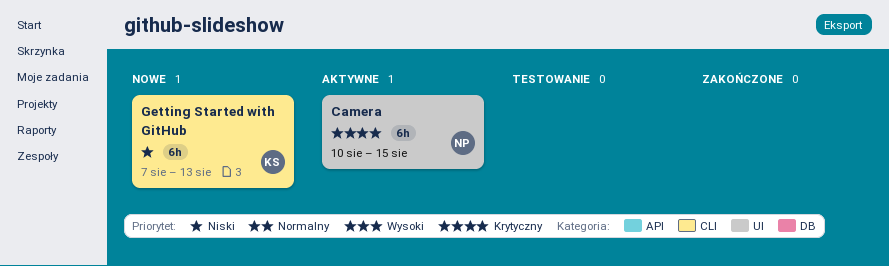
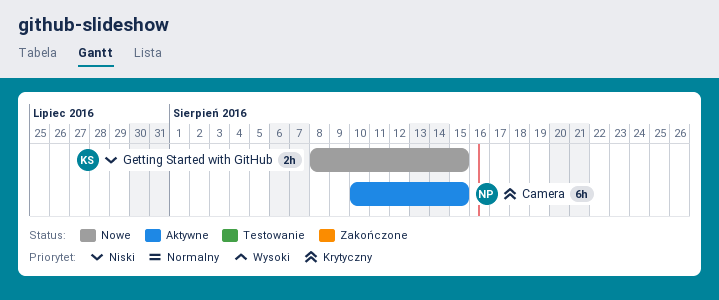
Getting Started with GitHub, estimate: 6h -> 2h
Getting Started with GitHub, start: Aug 7 -> Aug 8
Getting Started with GitHub, due: Aug 13 -> Aug 15

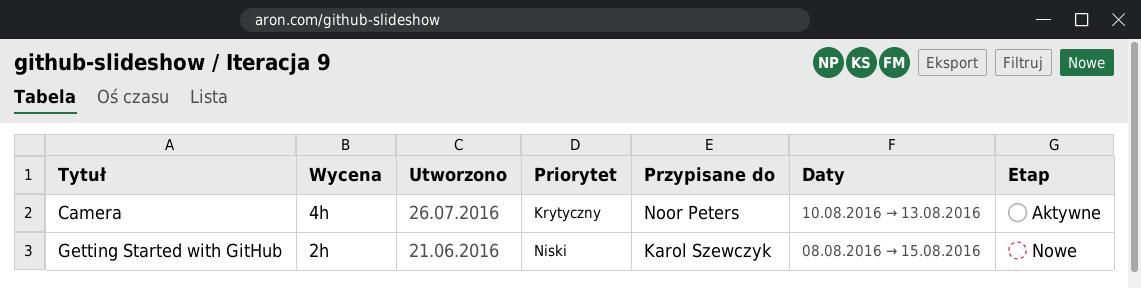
Camera, estimate: 6h -> 4h
Camera, due: Aug 15 -> Aug 13

